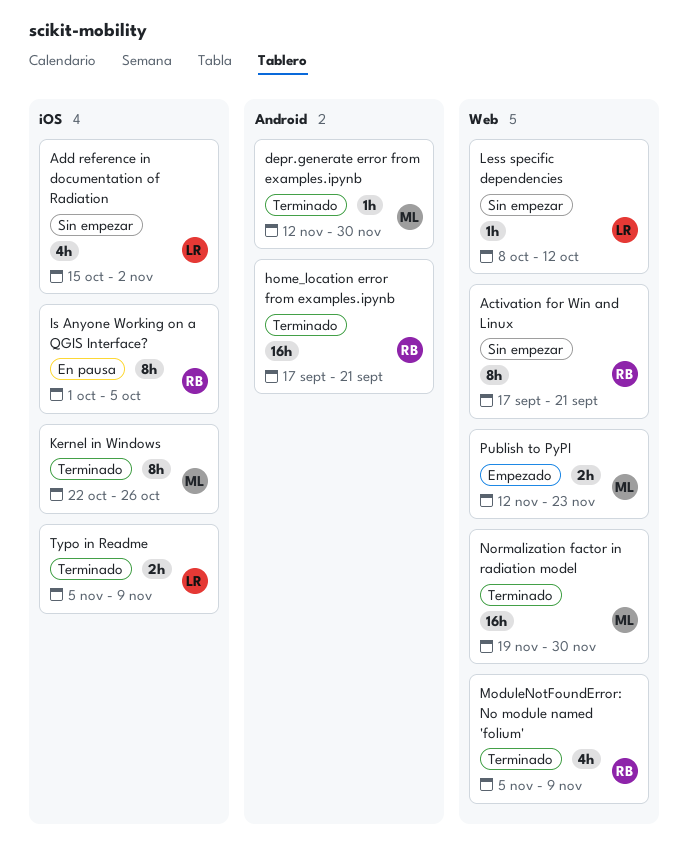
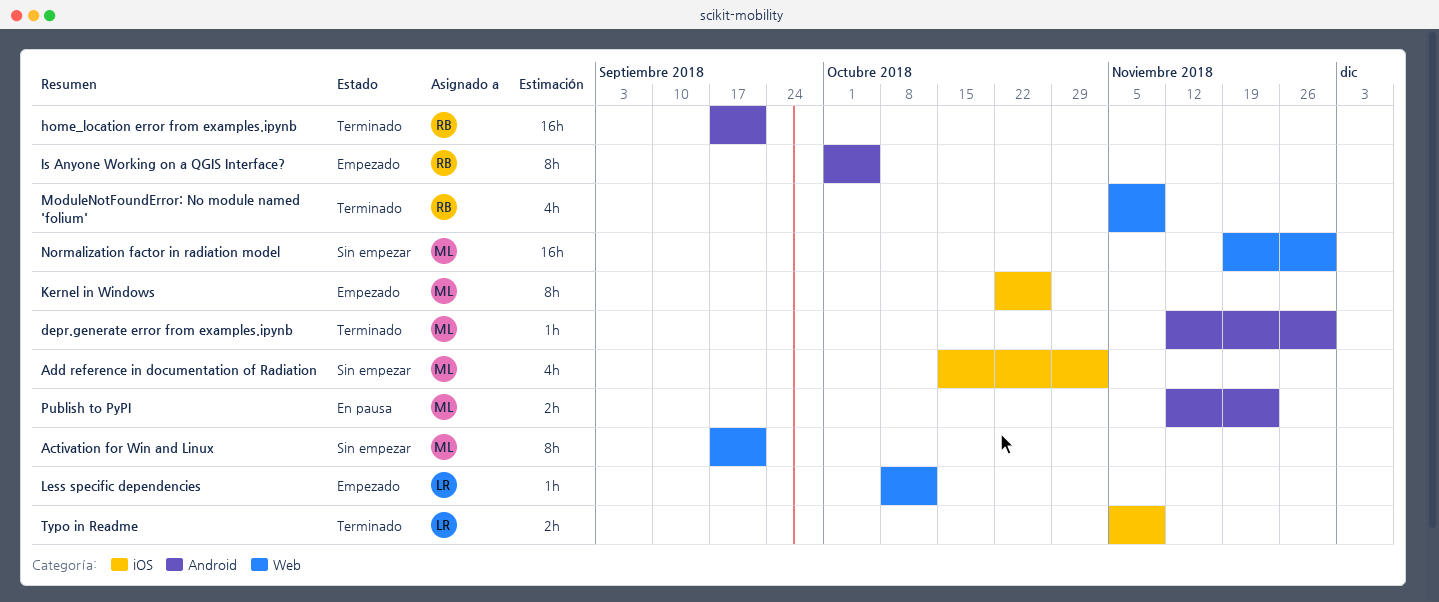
Activation for Win and Linux, owner: RB -> ML
Add reference in documentation of Radiation, owner: LR -> ML
Is Anyone Working on a QGIS Interface?, status: En pausa -> Empezado
Is Anyone Working on a QGIS Interface?, label: iOS -> Android
Kernel in Windows, status: Terminado -> Empezado
Less specific dependencies, status: Sin empezar -> Empezado
Normalization factor in radiation model, status: Terminado -> Sin empezar
Publish to PyPI, status: Empezado -> En pausa
Publish to PyPI, label: Web -> Android

